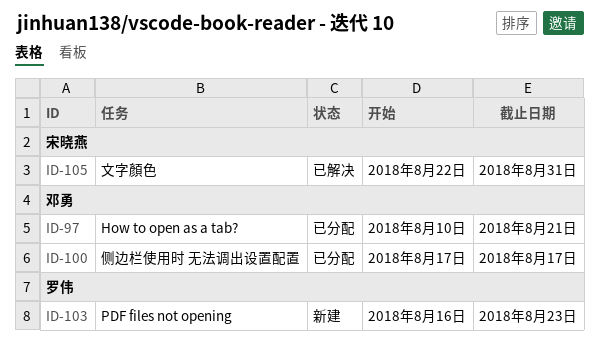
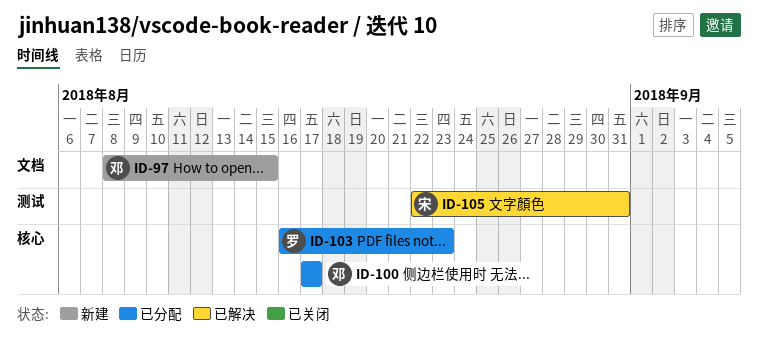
ID-97, status: 已分配 -> 新建
ID-97, start: Aug 10 -> Aug 8
ID-97, due: Aug 21 -> Aug 15
ID-103, status: 新建 -> 已分配

